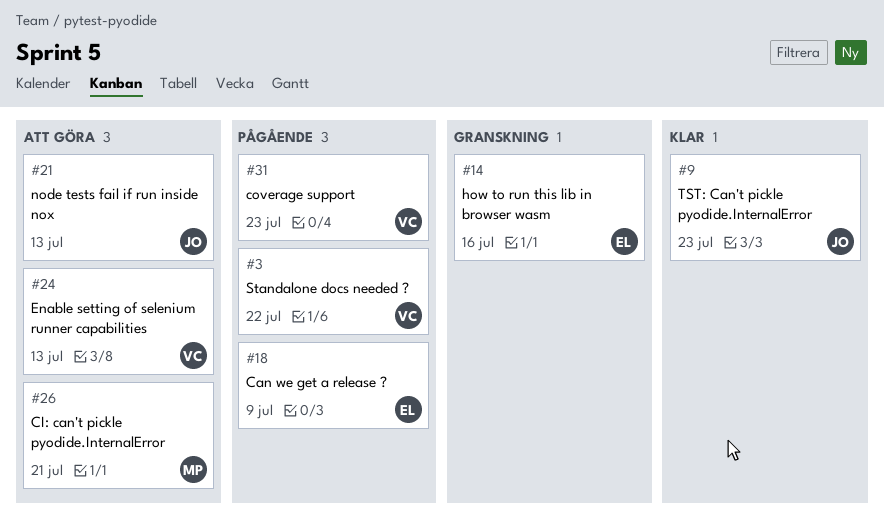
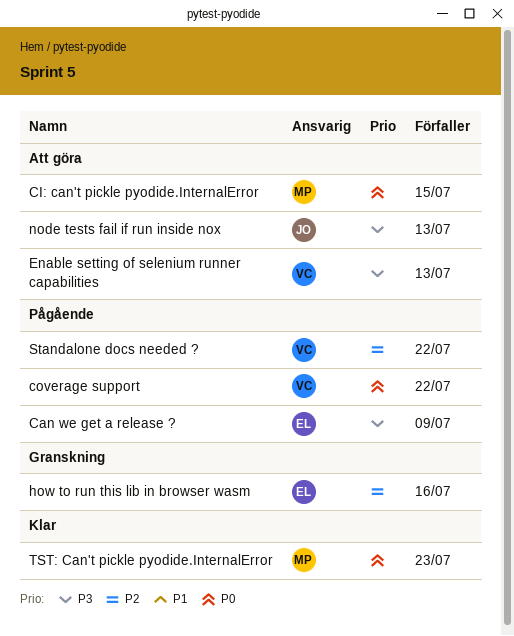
CI: can't pickle pyodide.InternalError, due: Jul 21 -> Jul 15
coverage support, due: Jul 23 -> Jul 22
TST: Can't pickle pyodide.InternalError, owner: JO -> MP

